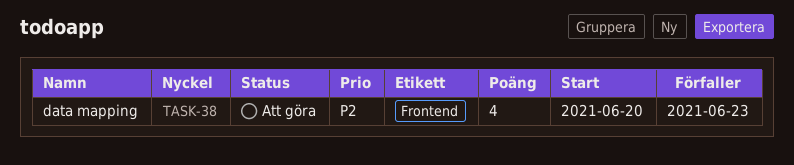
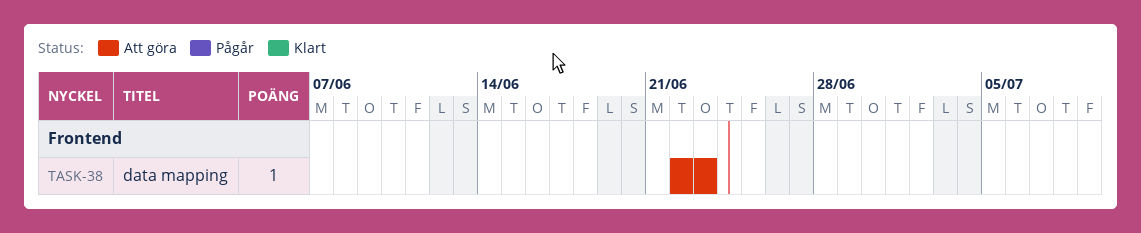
TASK-38, estimate: 4 -> 1
TASK-38, start: Jun 20 -> Jun 22

